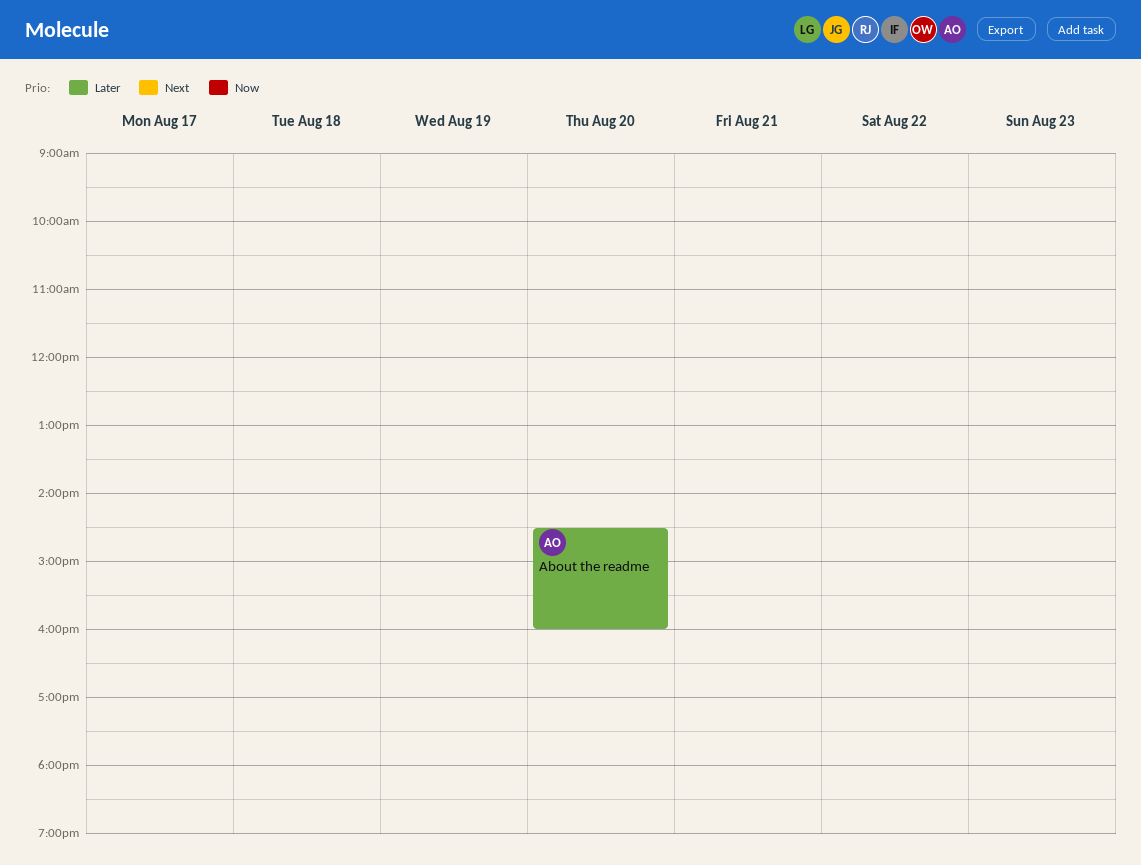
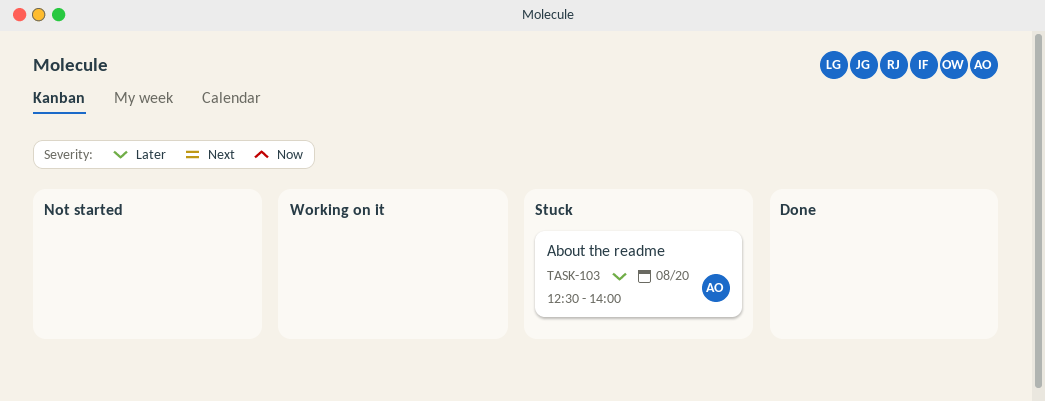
About the readme, begins: 14:30 -> 12:30
About the readme, ends: 16:00 -> 14:00

